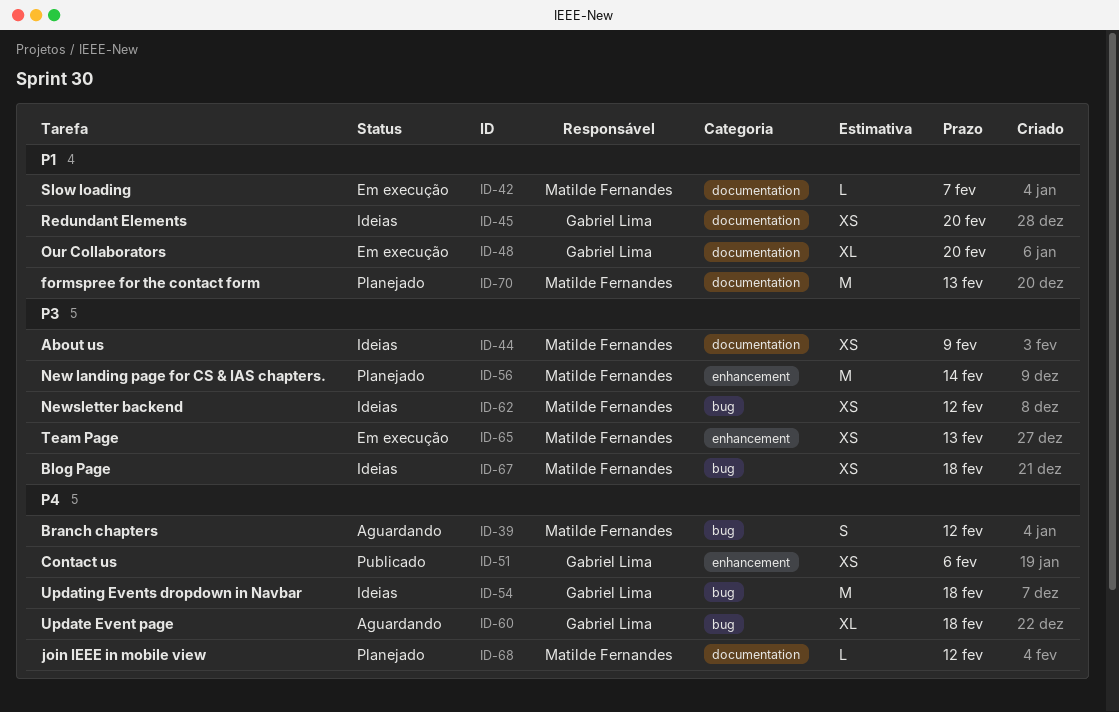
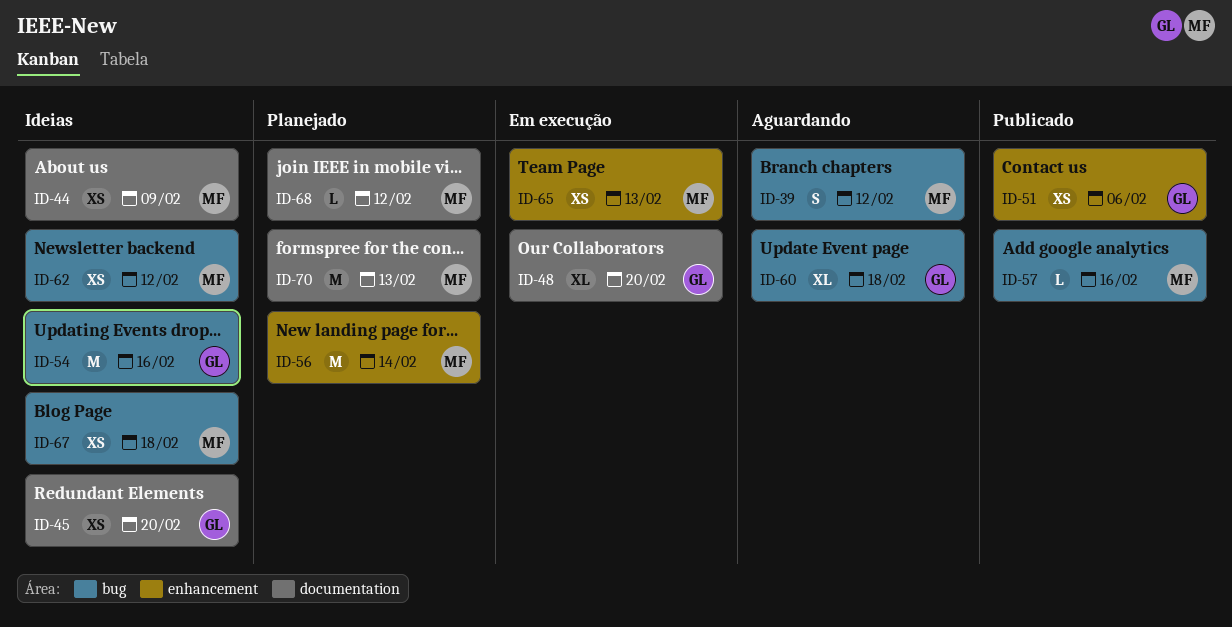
ID-42: present -> none
ID-54, due: Feb 18 -> Feb 16
ID-57: none -> present

